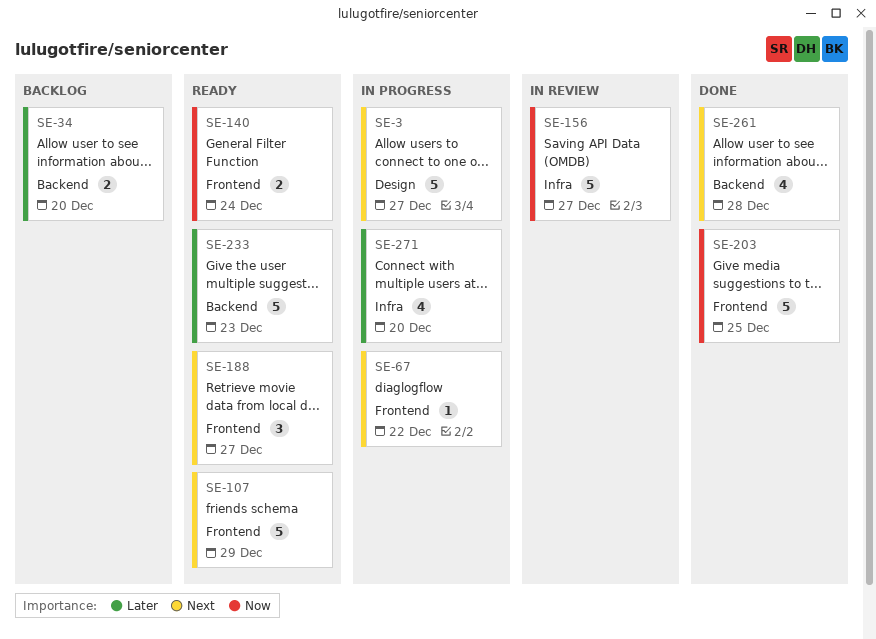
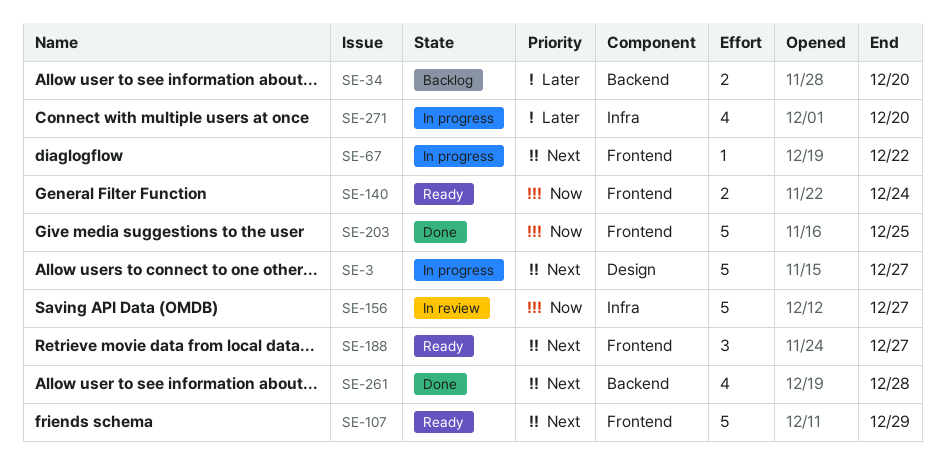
SE-233: present -> none

